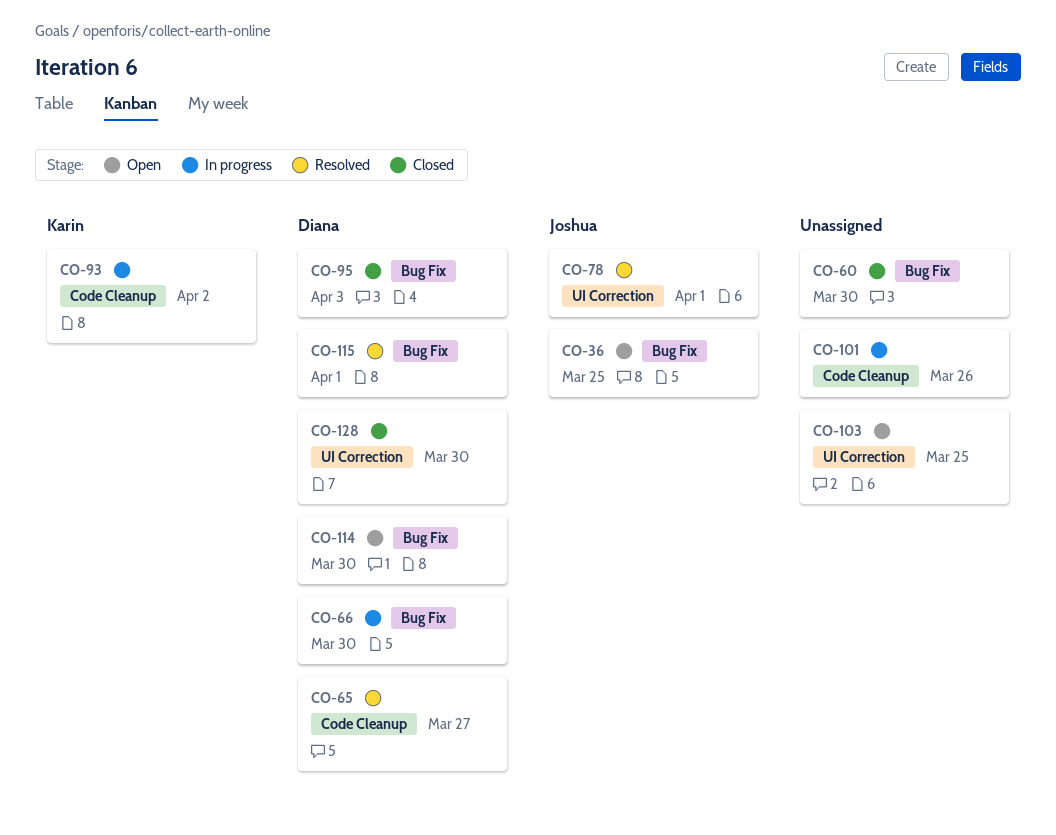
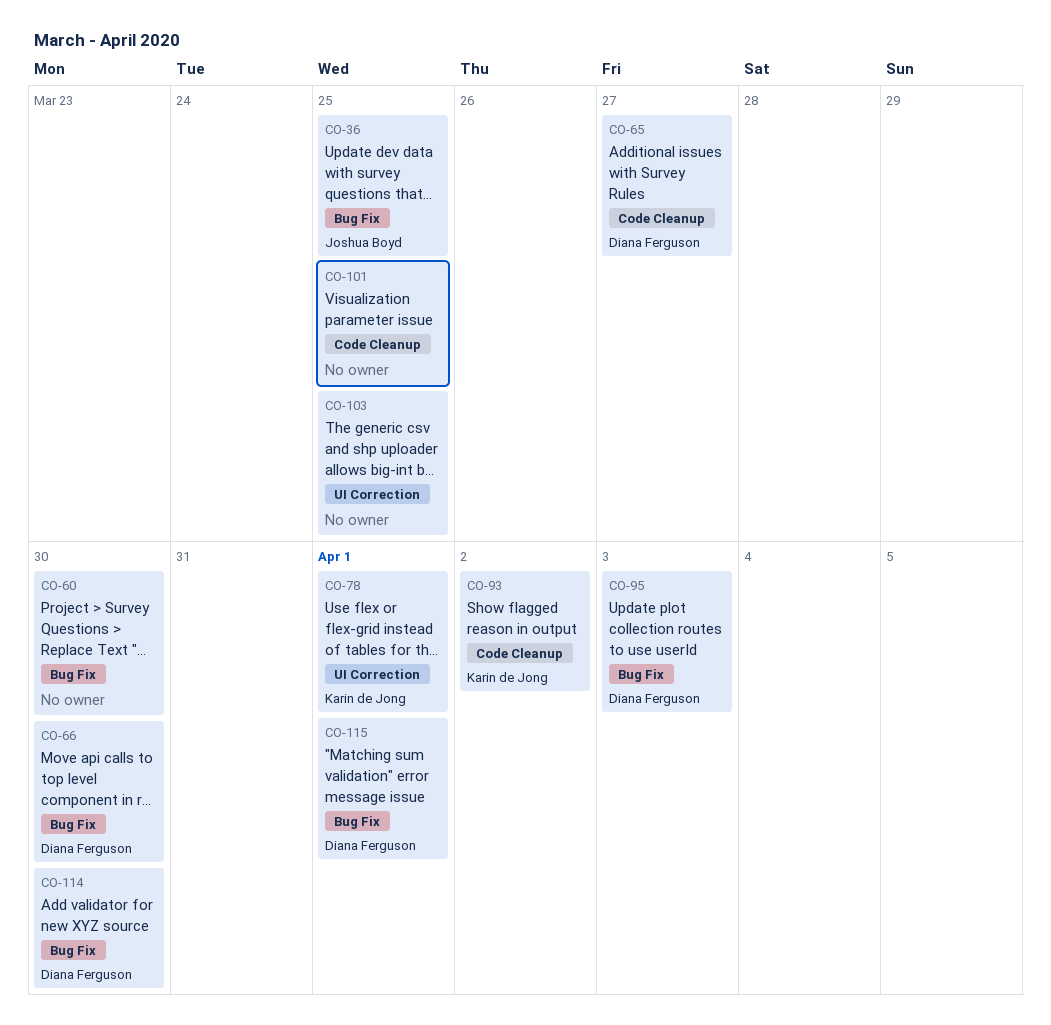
CO-78, owner: Joshua Boyd -> Karin de Jong
CO-101, due: Mar 26 -> Mar 25
CO-128: present -> none

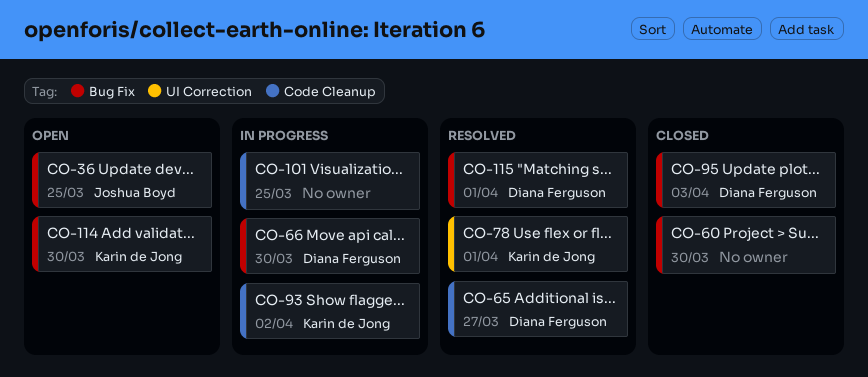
CO-103: present -> none
CO-114, owner: Diana Ferguson -> Karin de Jong

